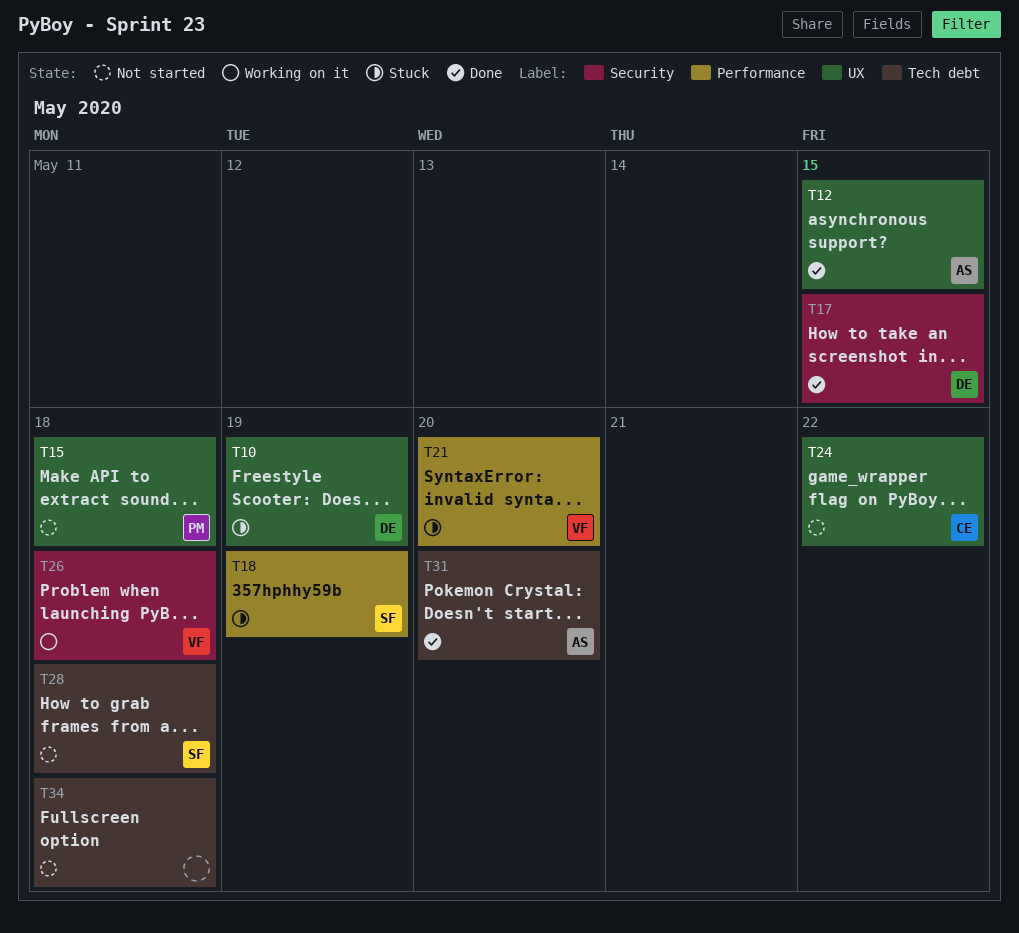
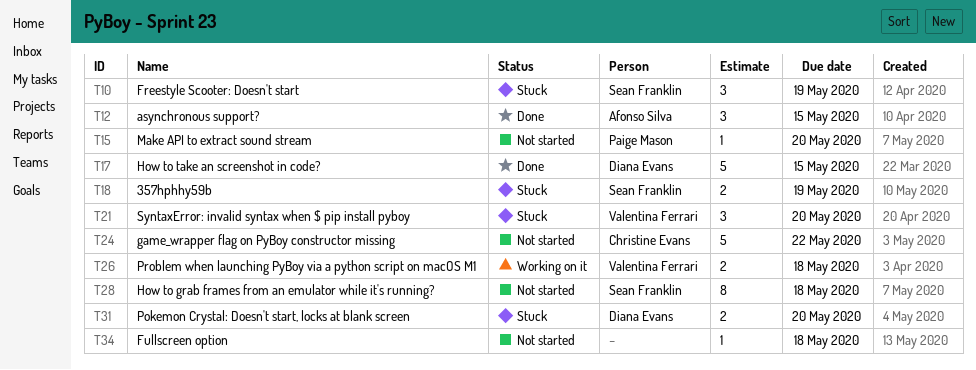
T10, owner: Diana Evans -> Sean Franklin
T15, due: May 18 -> May 20
T31, status: Done -> Stuck
T31, owner: Afonso Silva -> Diana Evans

